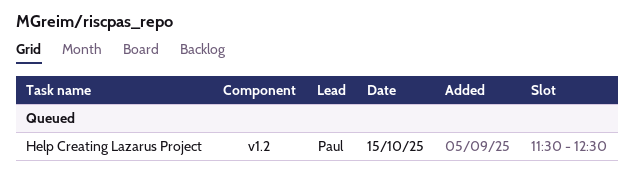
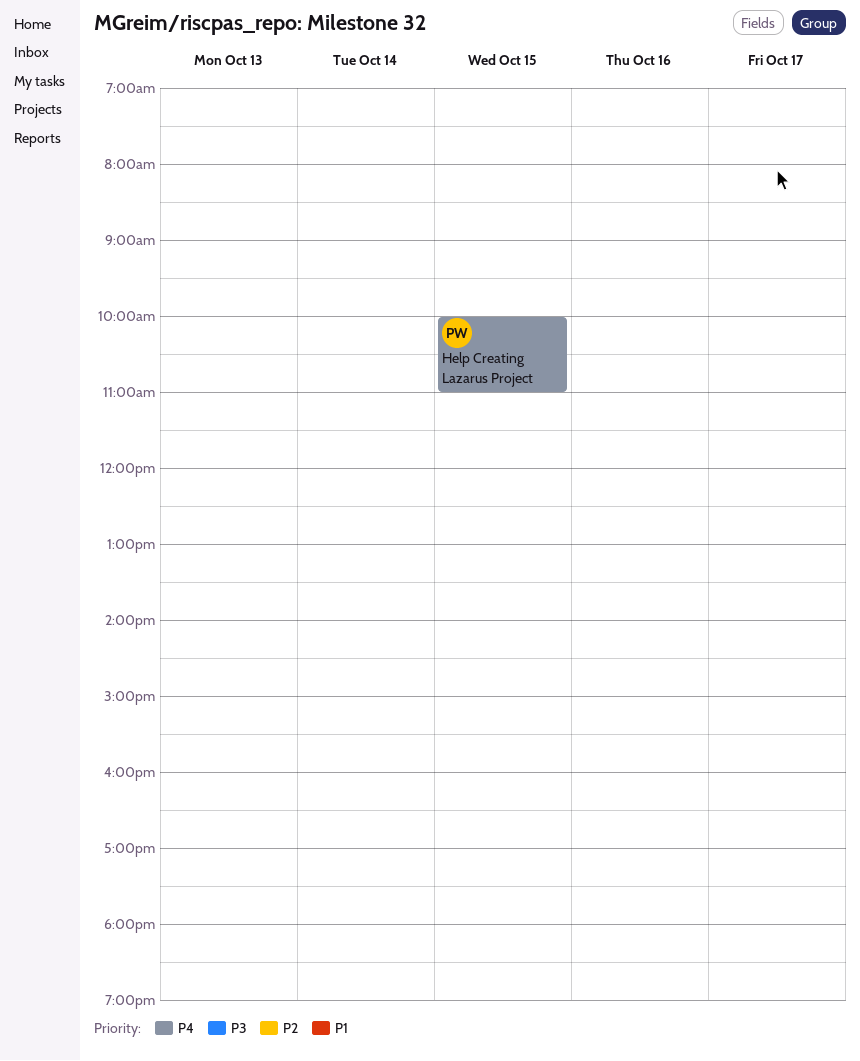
Help Creating Lazarus Project, begins: 11:30 -> 10:00
Help Creating Lazarus Project, ends: 12:30 -> 11:00

